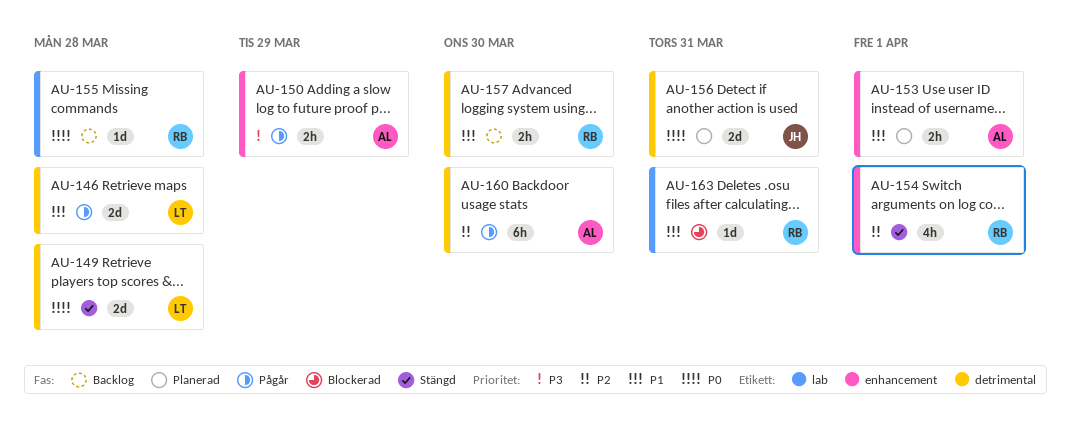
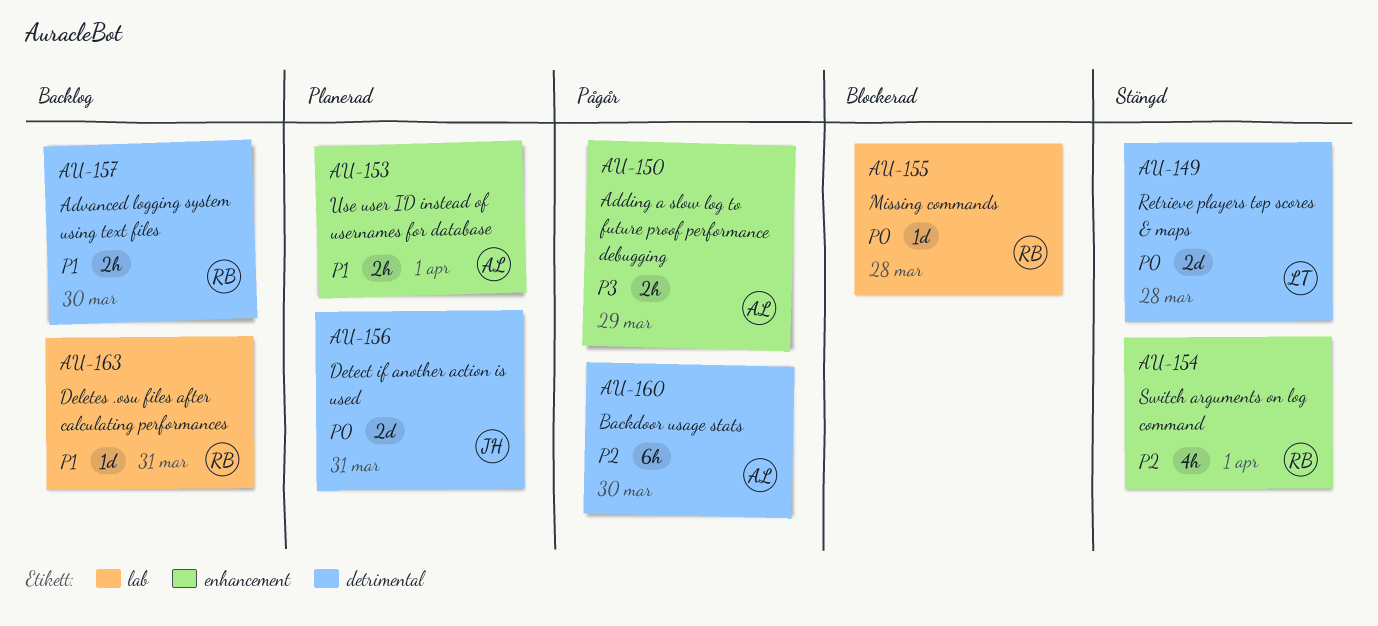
AU-146: present -> none
AU-155, status: Backlog -> Blockerad
AU-163, status: Blockerad -> Backlog

